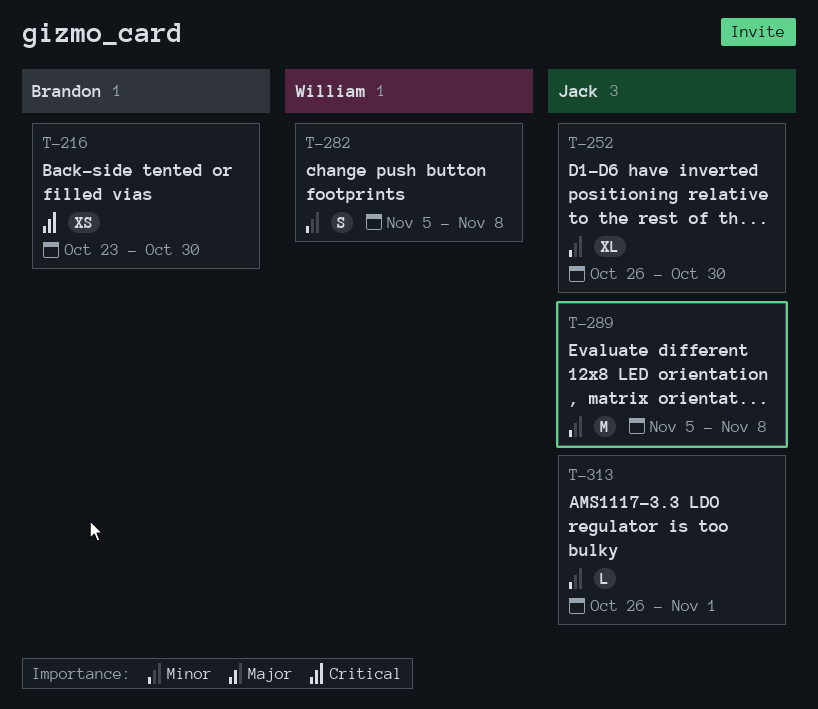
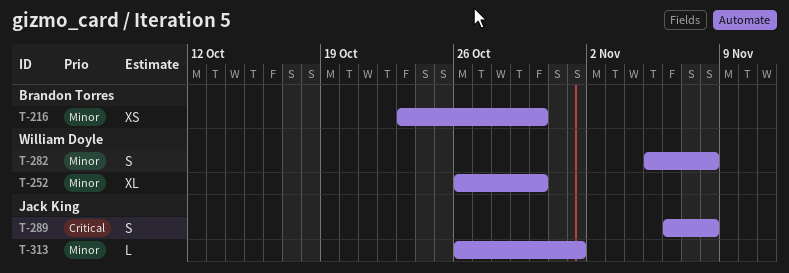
T-216, priority: Critical -> Minor
T-252, owner: Jack King -> William Doyle
T-289, priority: Minor -> Critical
T-289, estimate: M -> S
T-289, start: Nov 5 -> Nov 6

